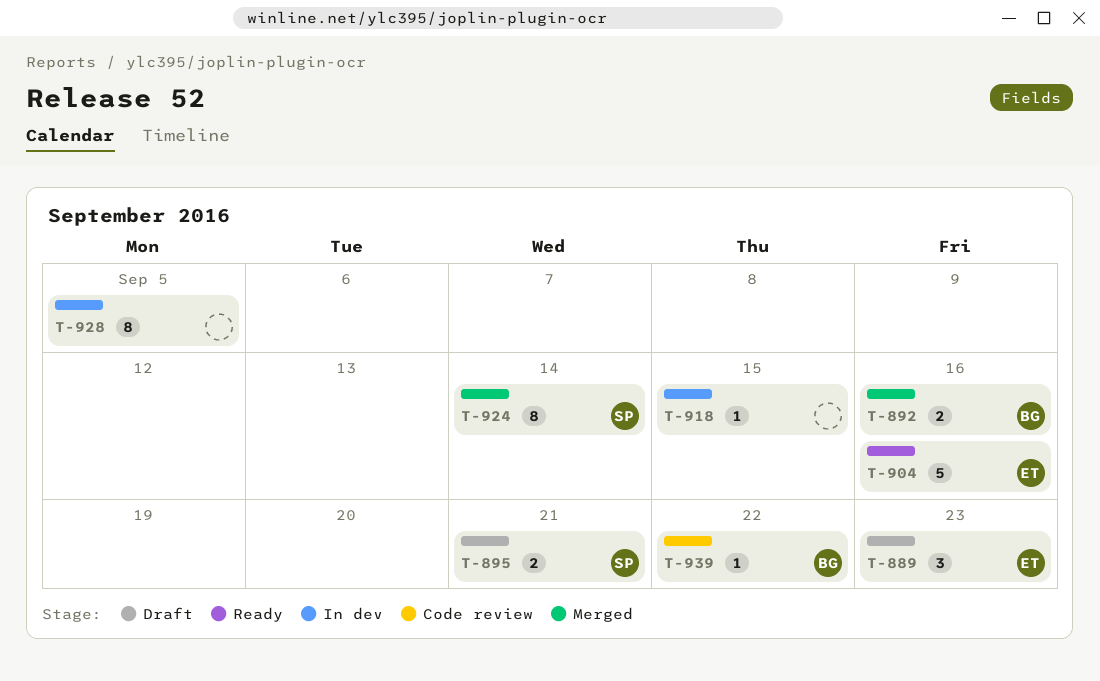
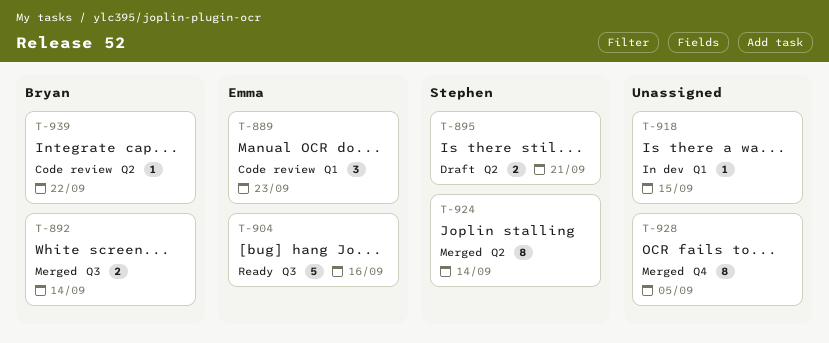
T-889, status: Draft -> Code review
T-892, due: Sep 16 -> Sep 14
T-928, status: In dev -> Merged

